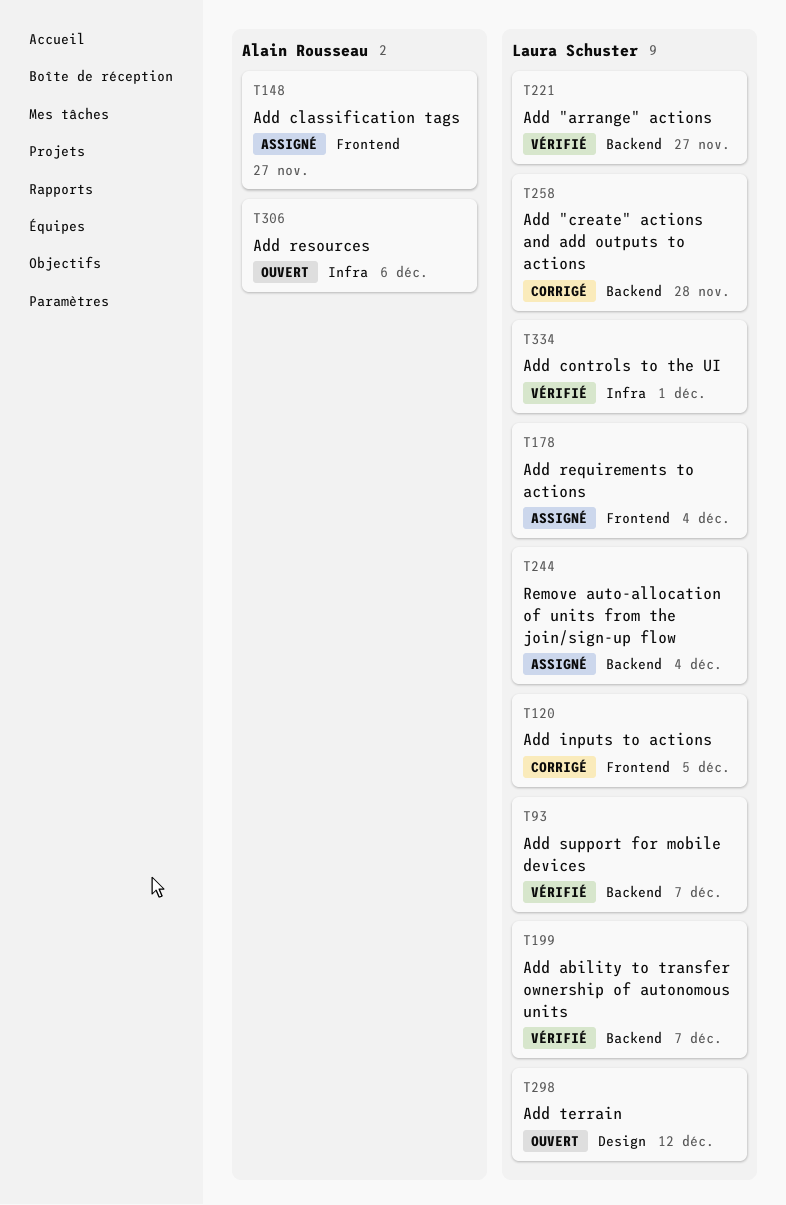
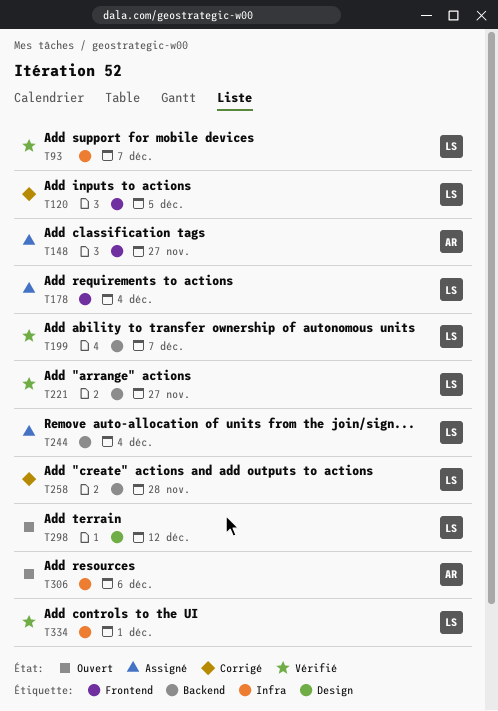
T93, label: Backend -> Infra

